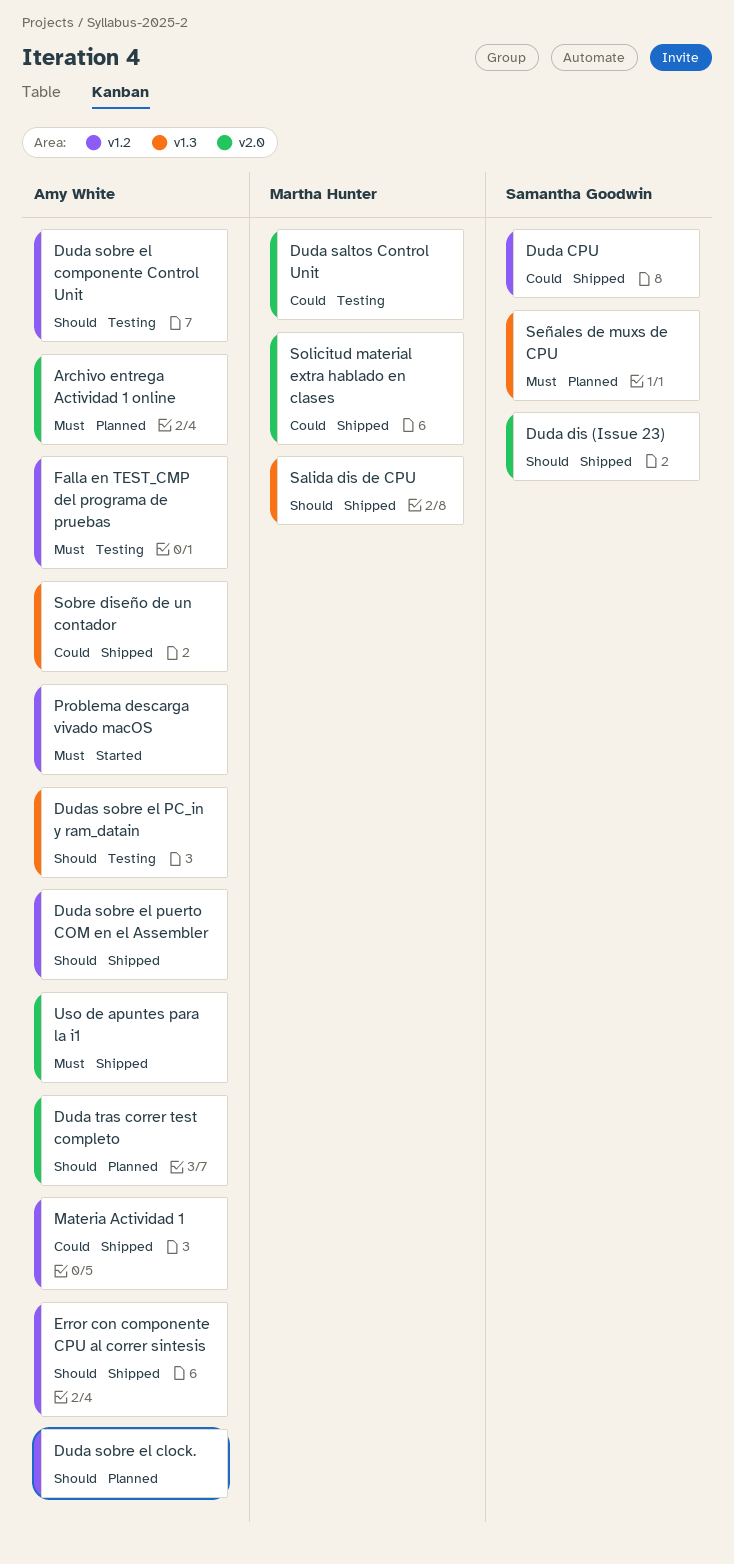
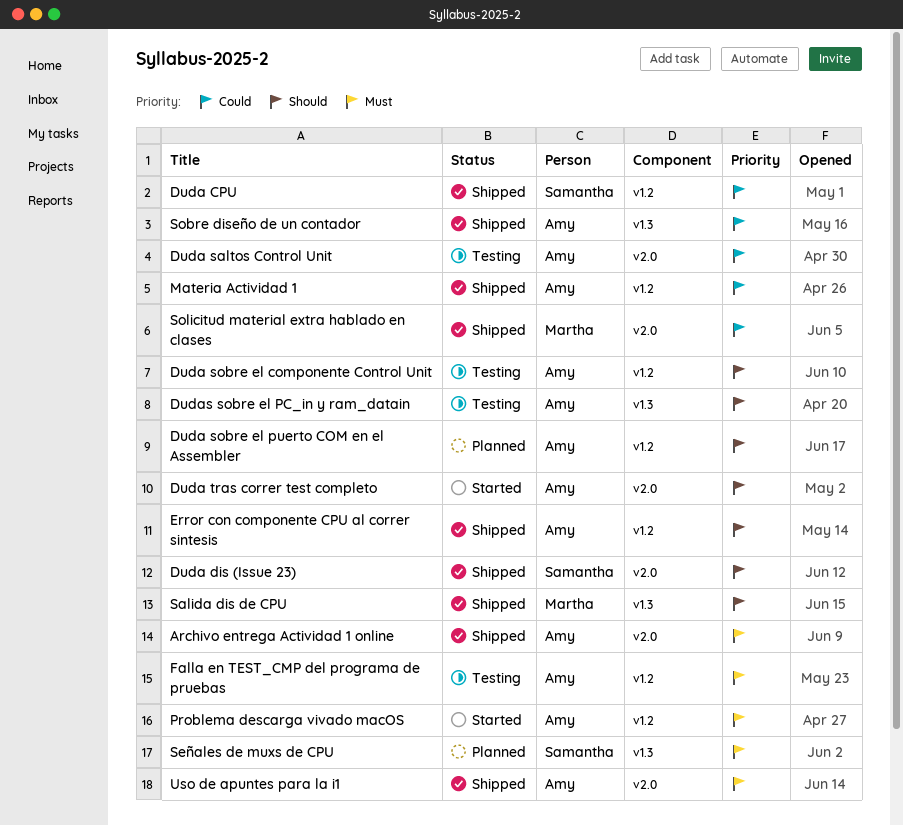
Archivo entrega Actividad 1 online, status: Planned -> Shipped
Duda saltos Control Unit, owner: Martha Hunter -> Amy White
Duda sobre el clock.: present -> none
Duda sobre el puerto COM en el Assembler, status: Shipped -> Planned
Duda tras correr test completo, status: Planned -> Started

